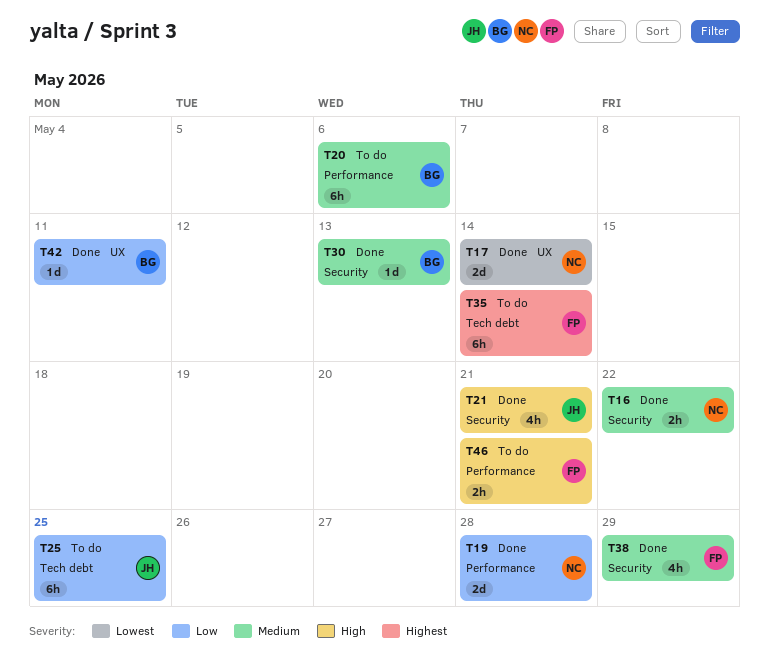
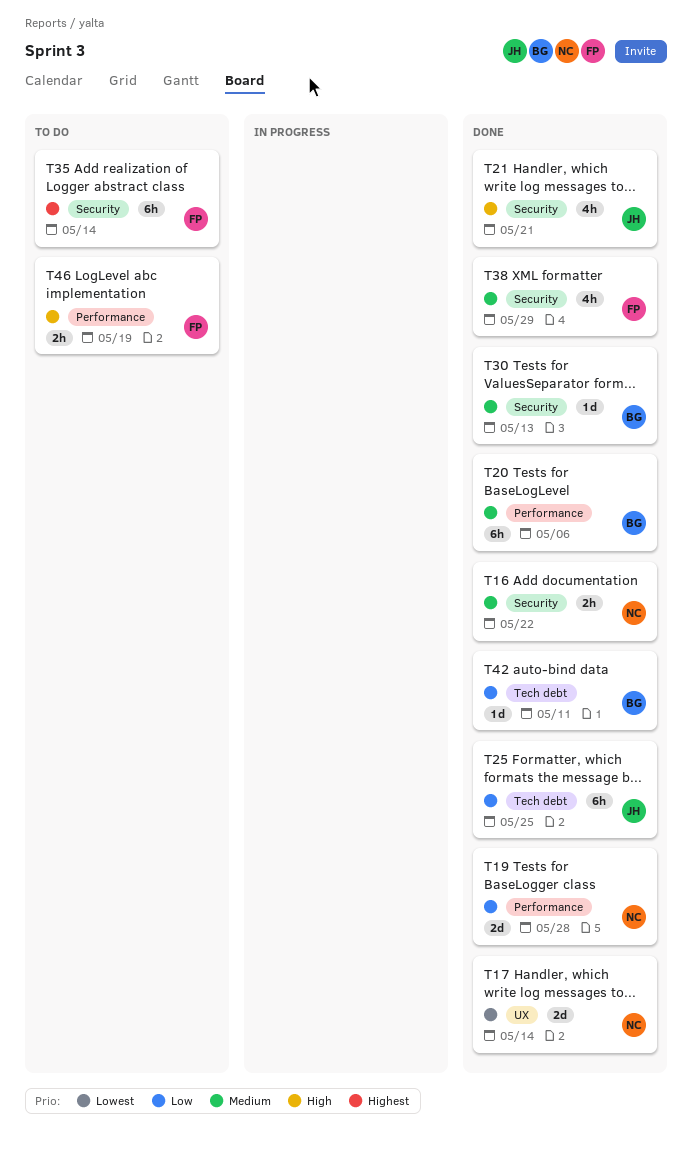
T20, status: To do -> Done
T25, status: To do -> Done
T35, label: Tech debt -> Security
T42, label: UX -> Tech debt
T46, due: May 21 -> May 19

